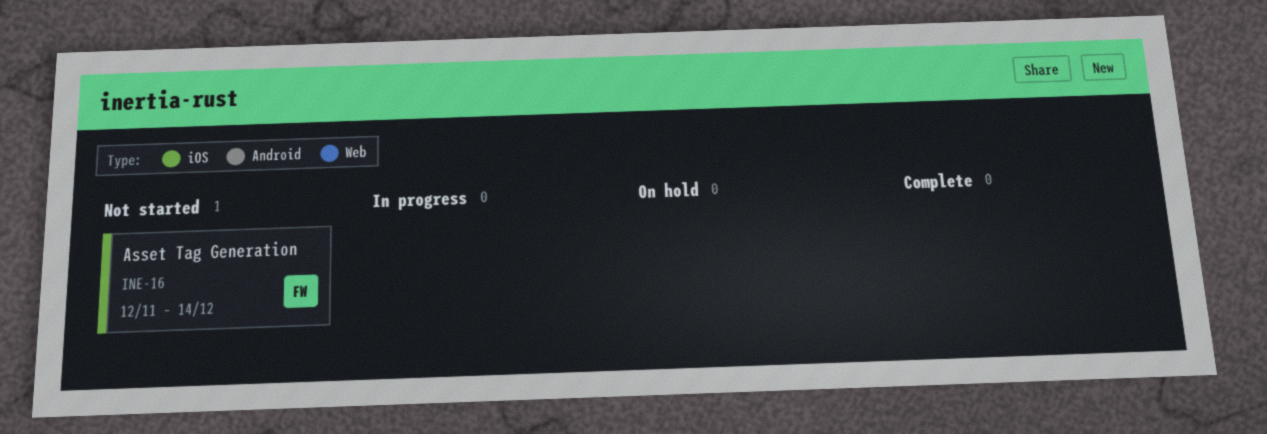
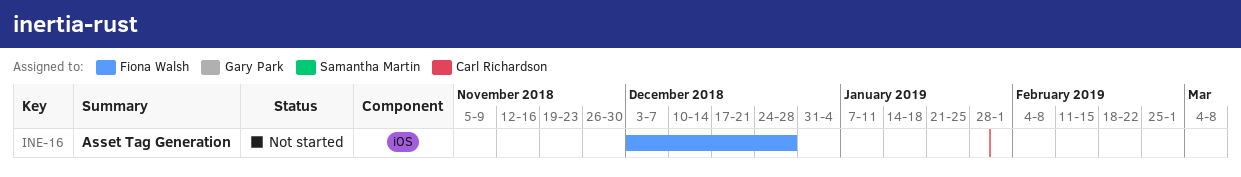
INE-16, start: Nov 12 -> Dec 3
INE-16, due: Dec 14 -> Dec 28

